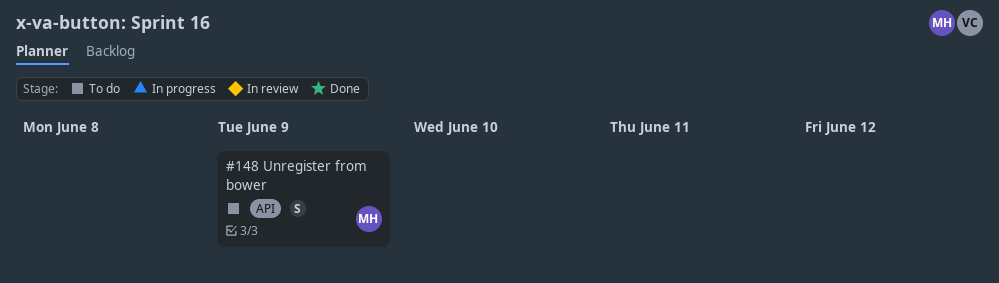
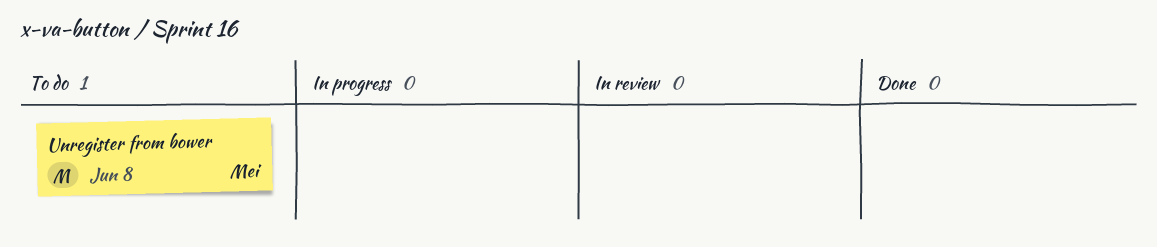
Unregister from bower, estimate: S -> M
Unregister from bower, due: Jun 9 -> Jun 8

